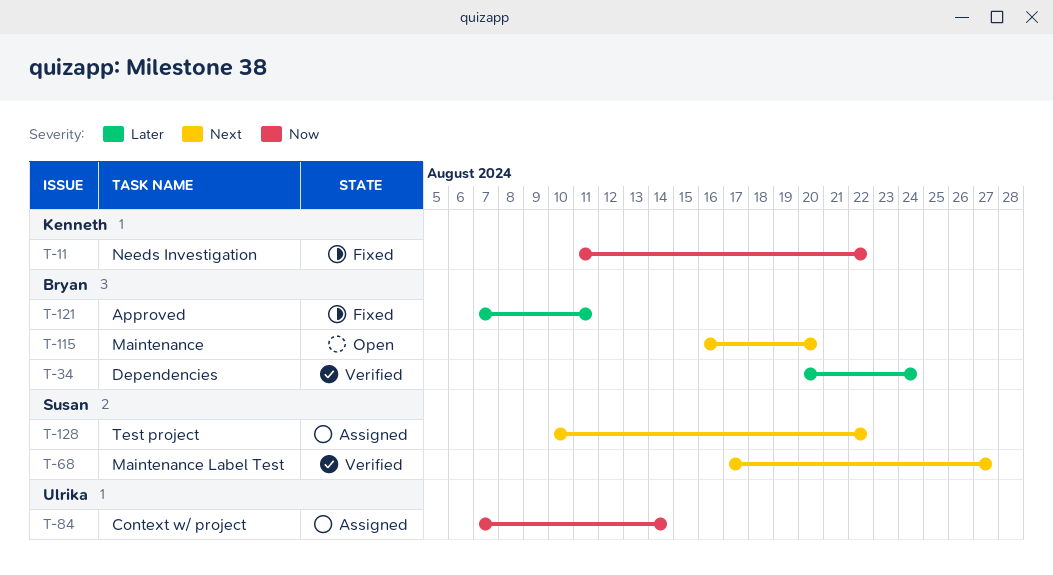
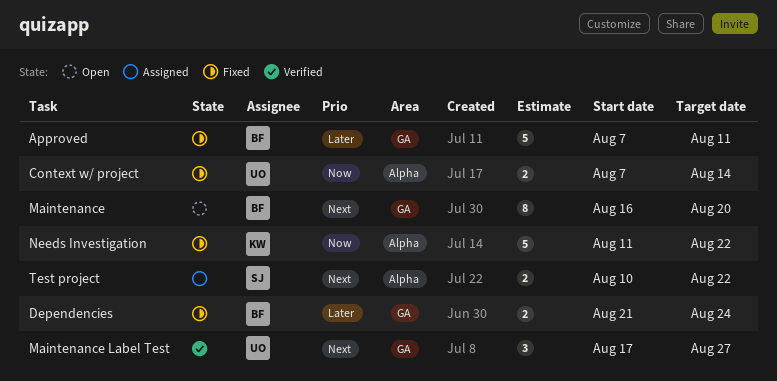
Context w/ project, status: Assigned -> Fixed
Dependencies, status: Verified -> Fixed
Dependencies, start: Aug 20 -> Aug 21
Maintenance Label Test, owner: Susan -> Ulrika

